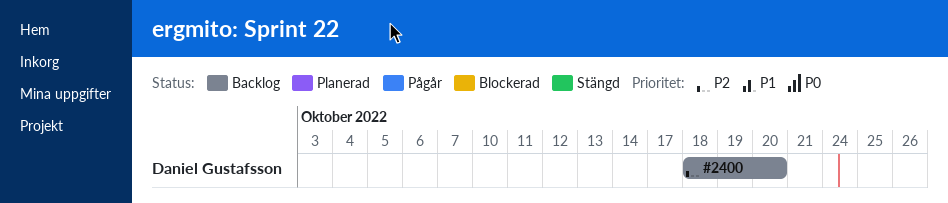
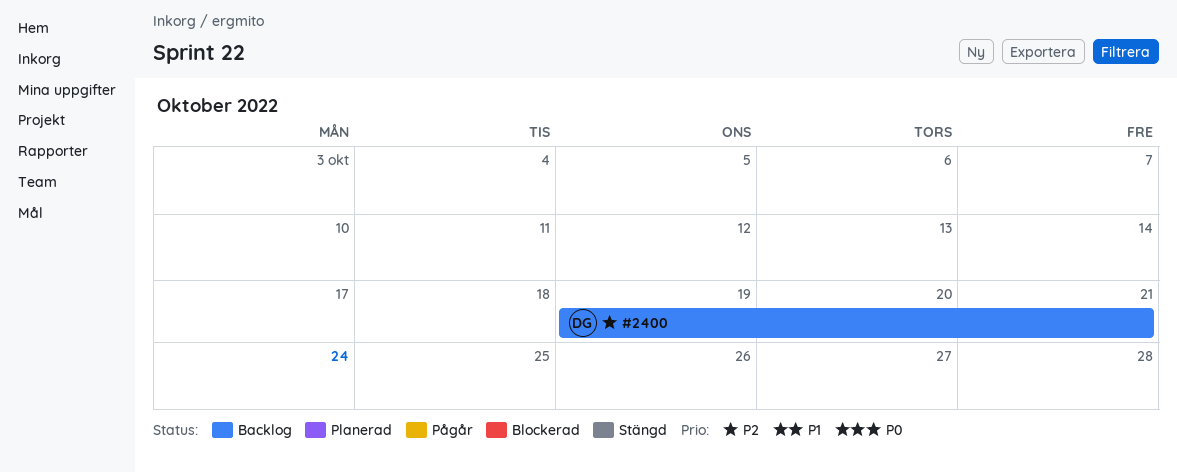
#2400, start: Oct 18 -> Oct 19
#2400, due: Oct 20 -> Oct 21

